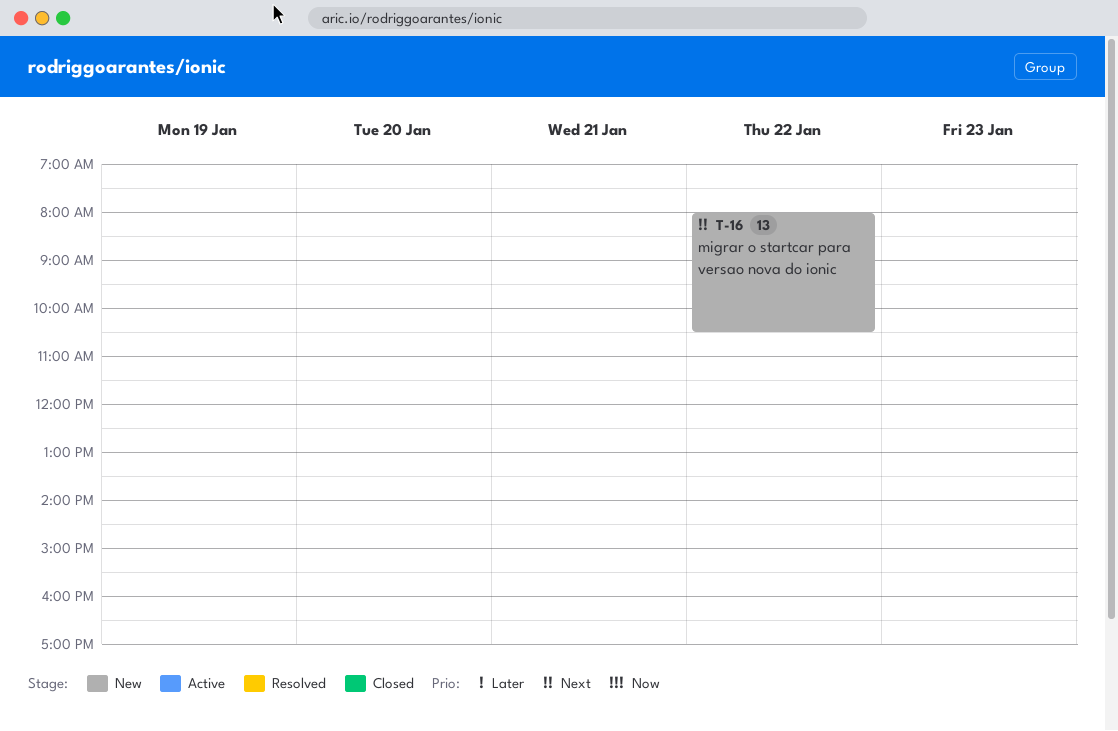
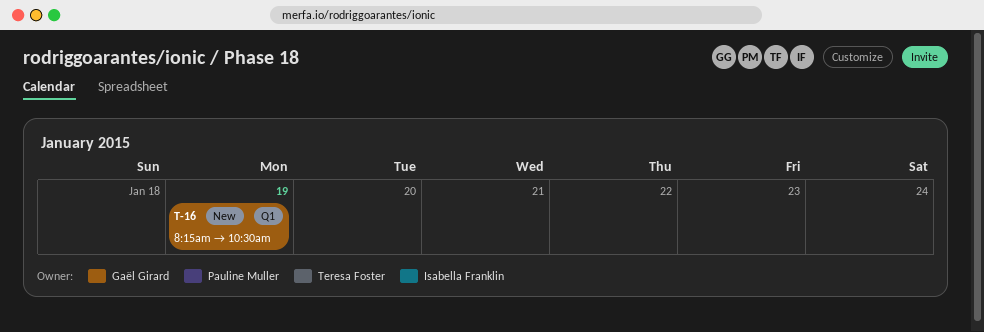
T-16, day: Jan 22 -> Jan 19
T-16, begins: 08:00 -> 08:15

